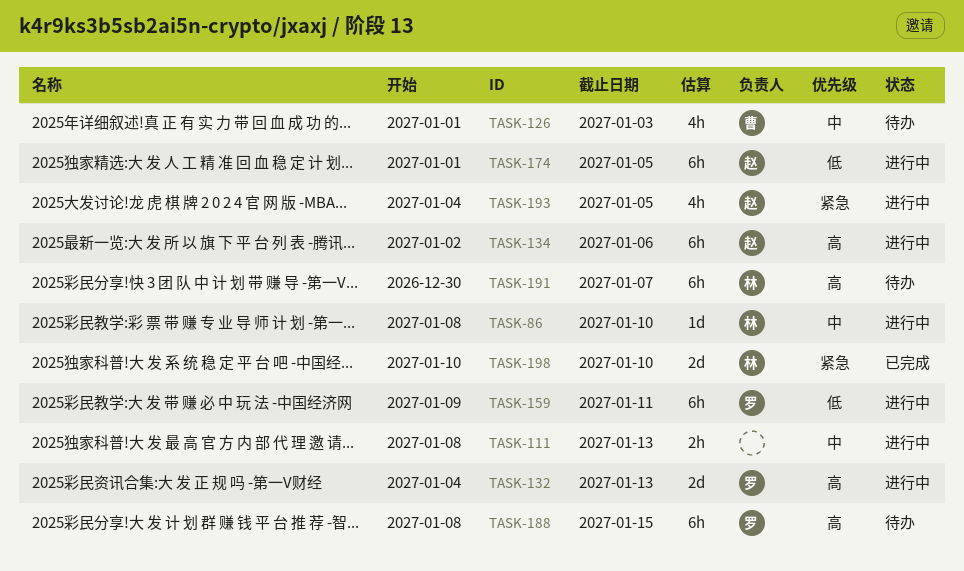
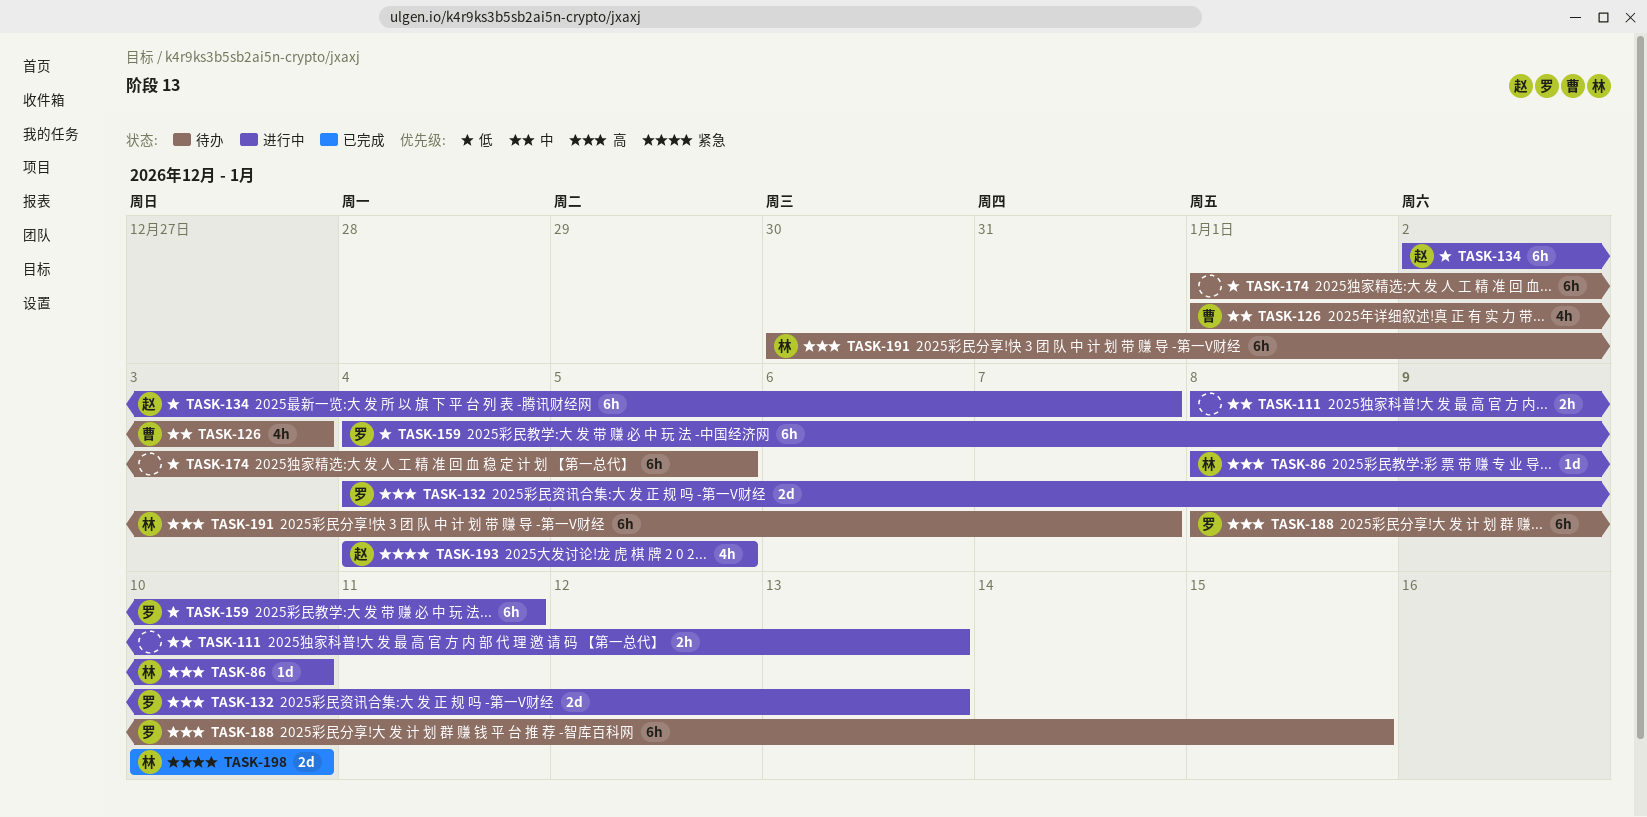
TASK-86, priority: 中 -> 高
TASK-134, priority: 高 -> 低
TASK-134, due: Jan 6 -> Jan 7
TASK-159, start: Jan 9 -> Jan 4
TASK-174, status: 进行中 -> 待办
TASK-174, owner: 赵 -> none

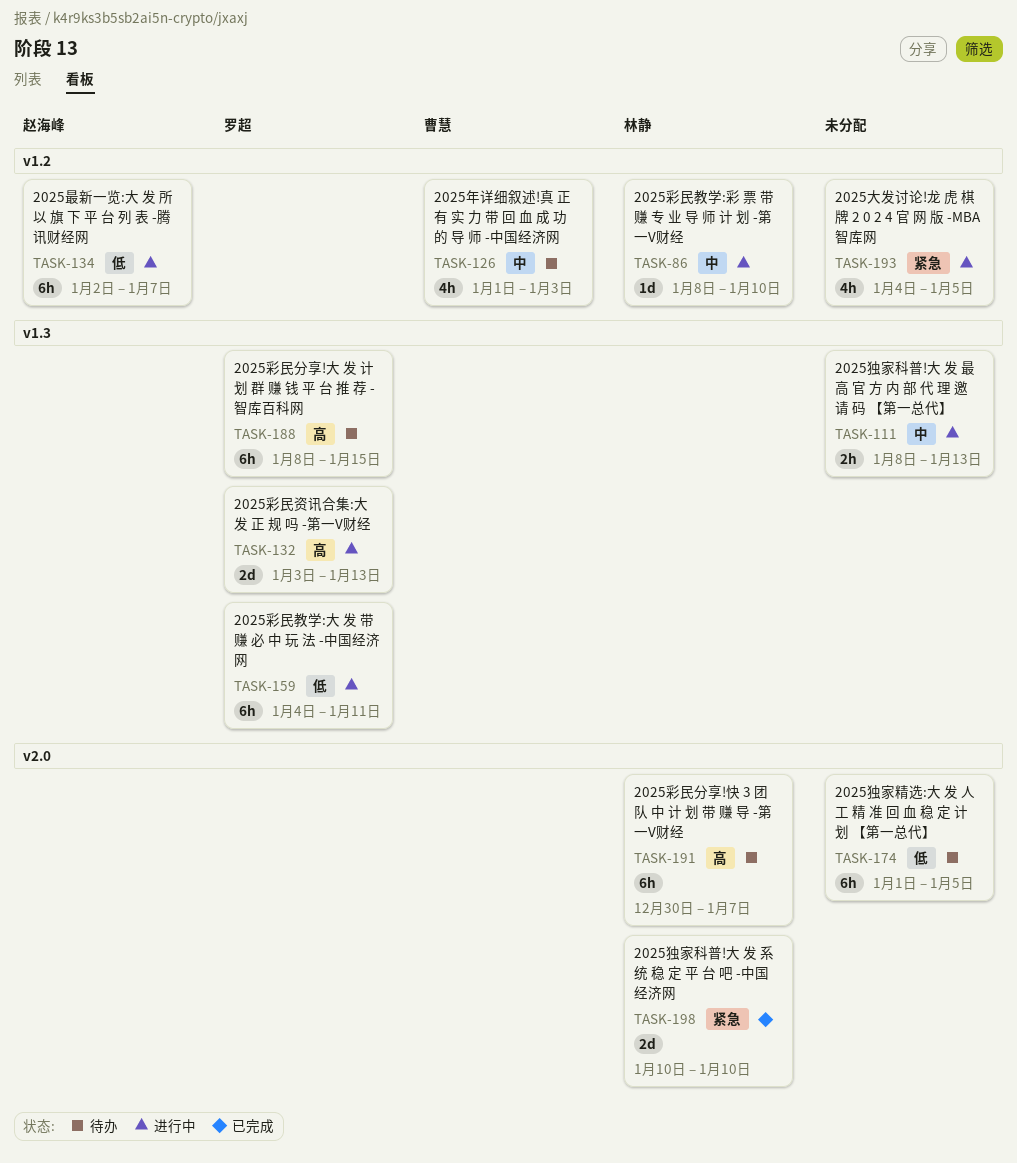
TASK-86, priority: 高 -> 中
TASK-132, start: Jan 4 -> Jan 3
TASK-193, owner: 赵海峰 -> none

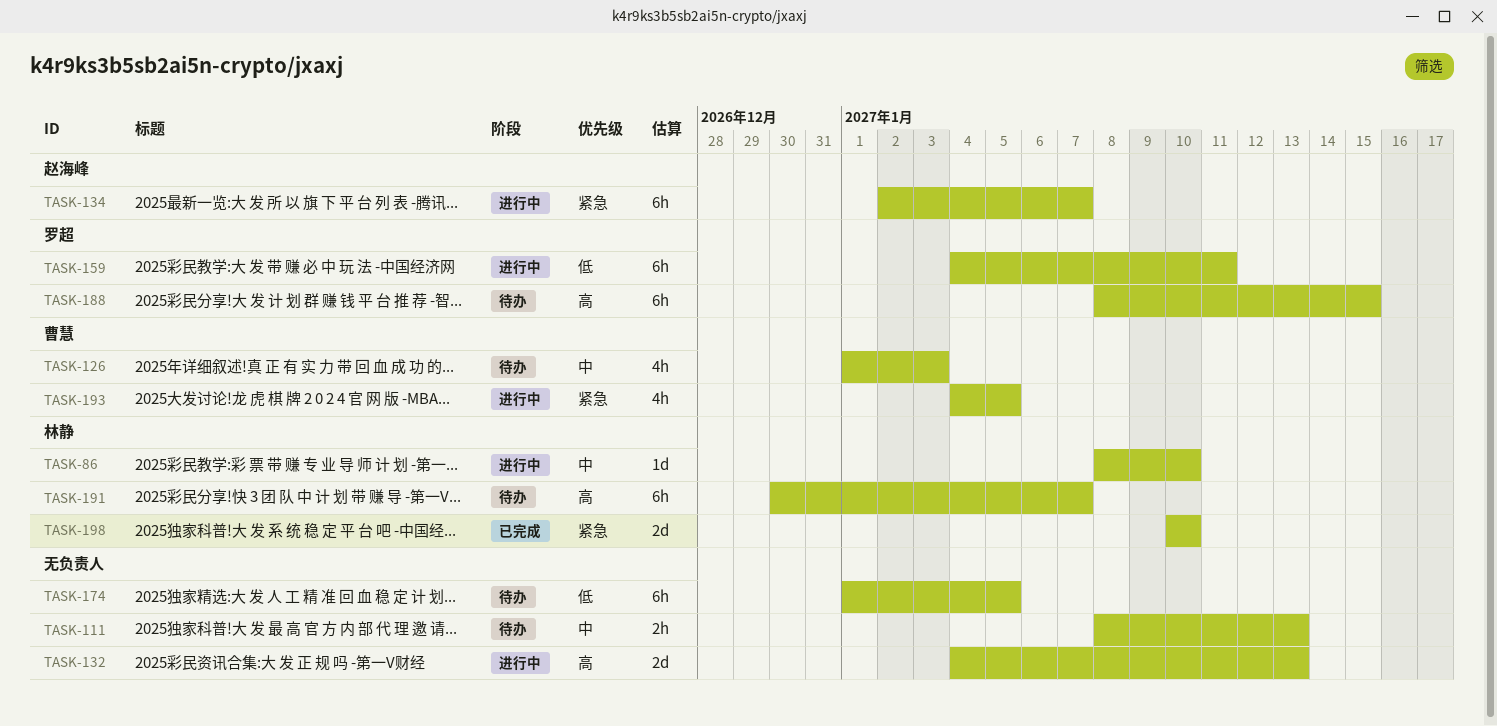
TASK-111, status: 进行中 -> 待办
TASK-132, owner: 罗超 -> none
TASK-132, start: Jan 3 -> Jan 4
TASK-134, priority: 低 -> 紧急
TASK-193, owner: none -> 曹慧

